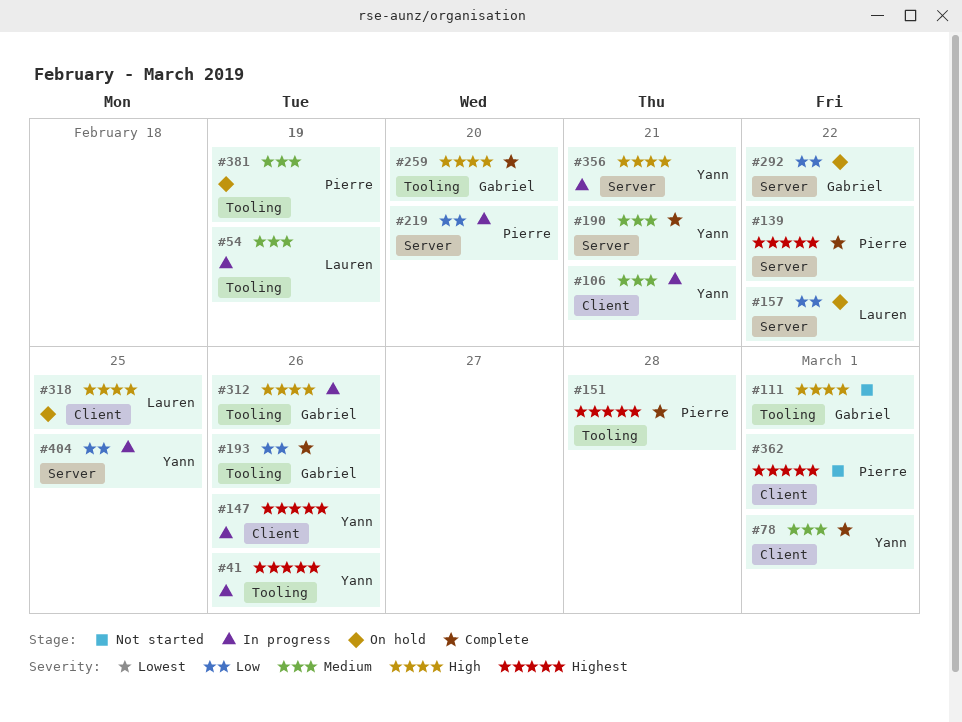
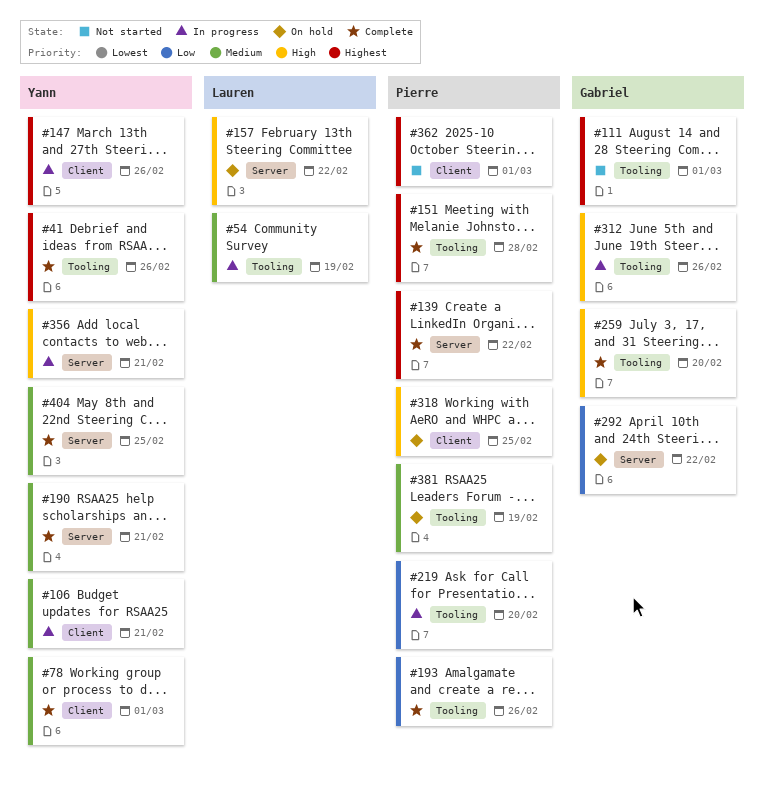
#41, status: In progress -> Complete
#111, priority: High -> Highest
#157, priority: Low -> High
#193, owner: Gabriel -> Pierre
#219, label: Server -> Tooling
#318, owner: Lauren -> Pierre
#404, status: In progress -> Complete
#404, priority: Low -> Medium

